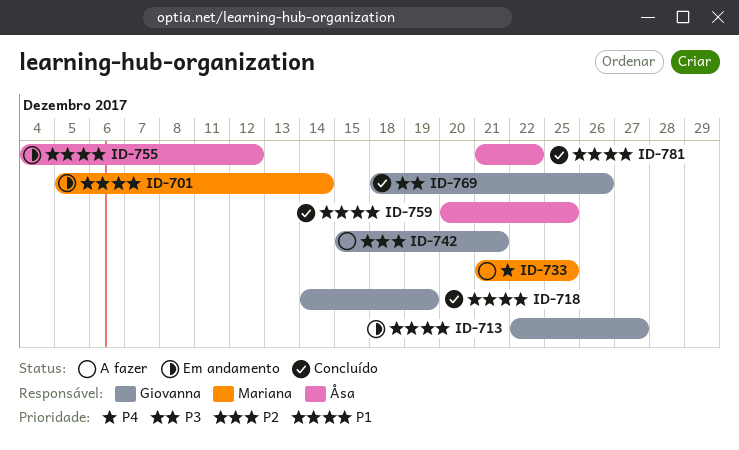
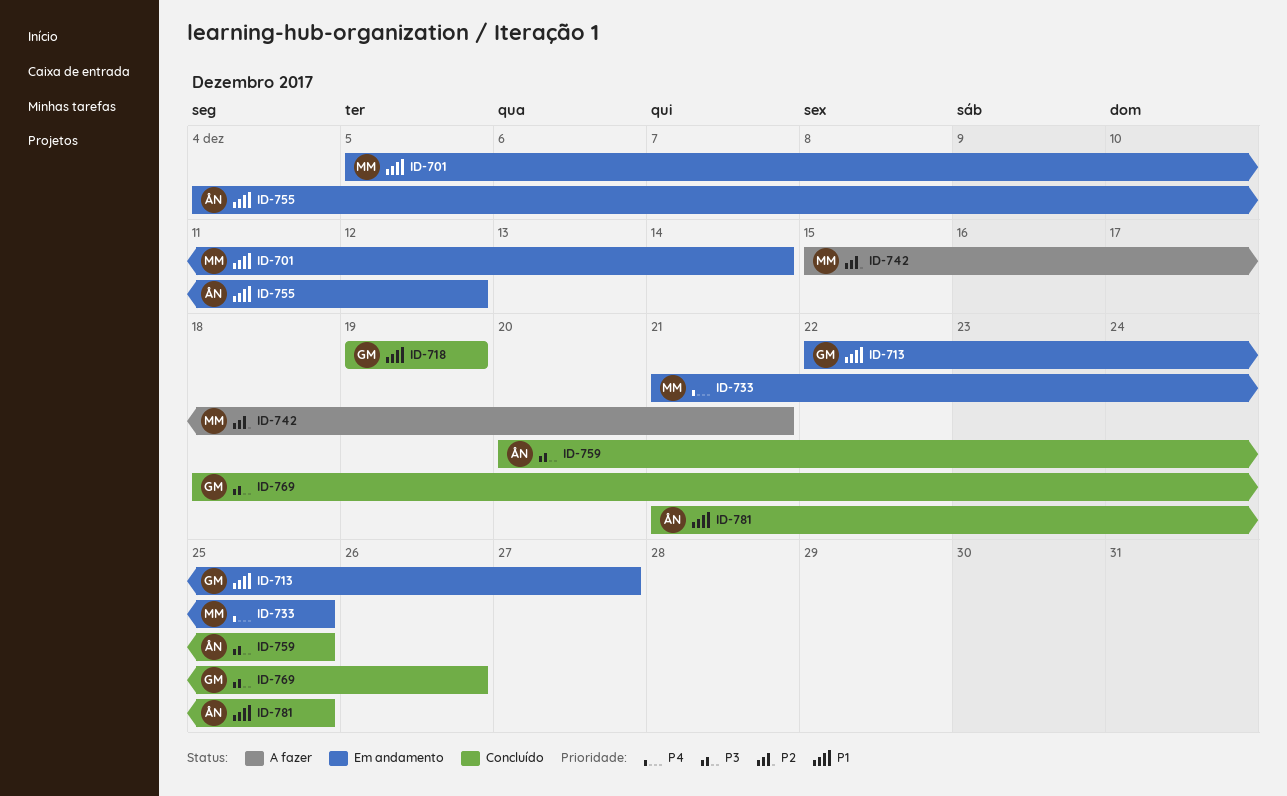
ID-718, start: Dec 14 -> Dec 19
ID-733, status: A fazer -> Em andamento
ID-742, owner: Giovanna -> Mariana
ID-759, priority: P1 -> P3
ID-781, due: Dec 22 -> Dec 25

